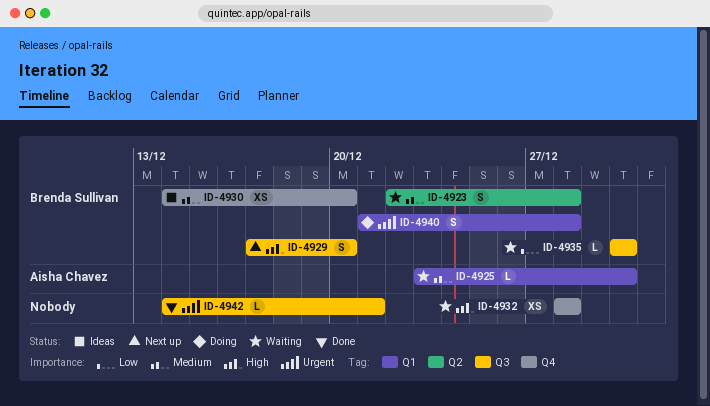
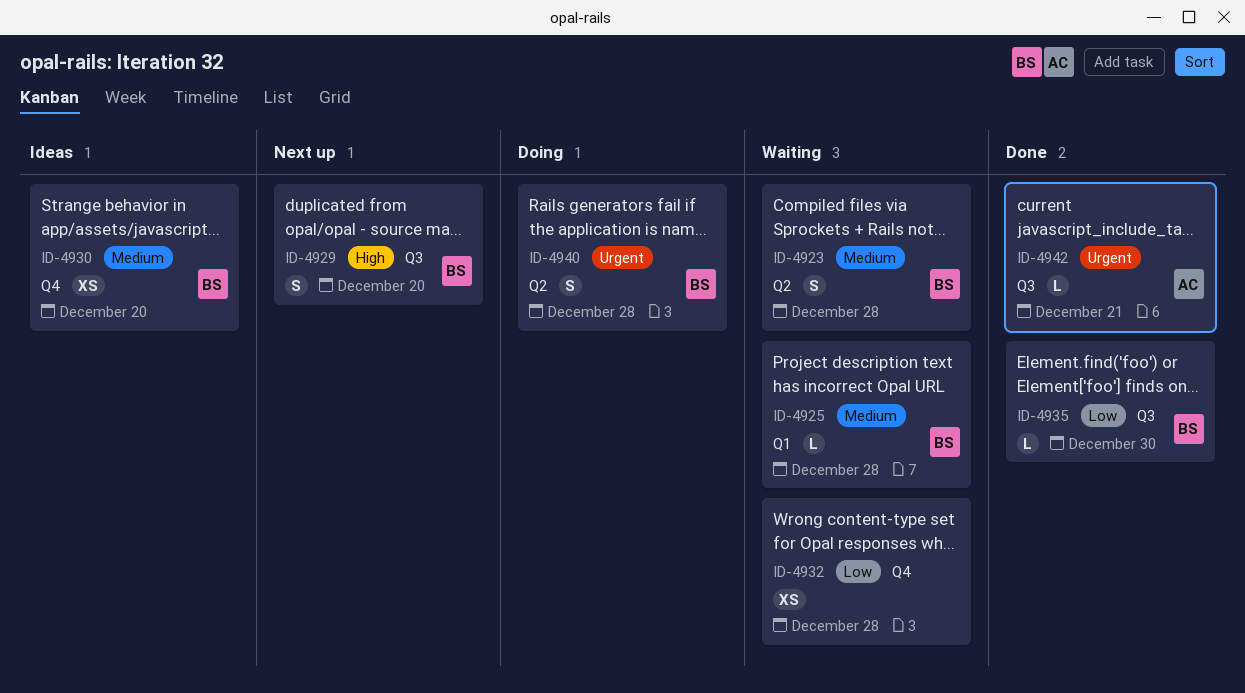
ID-4925, owner: Aisha Chavez -> Brenda Sullivan
ID-4925, due: Dec 30 -> Dec 28
ID-4932, priority: High -> Low
ID-4935, status: Waiting -> Done
ID-4940, label: Q1 -> Q2
ID-4942, owner: none -> Aisha Chavez

